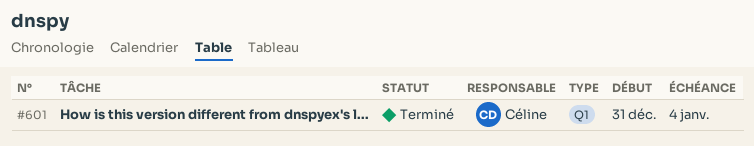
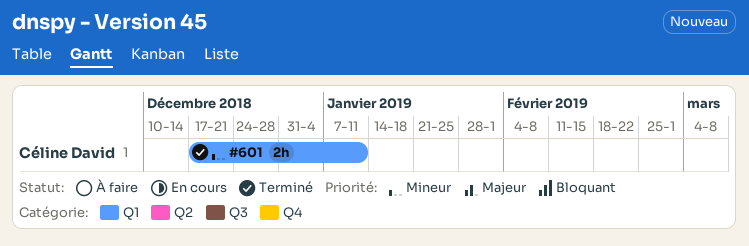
#601, start: Dec 31 -> Dec 17
#601, due: Jan 4 -> Jan 11

